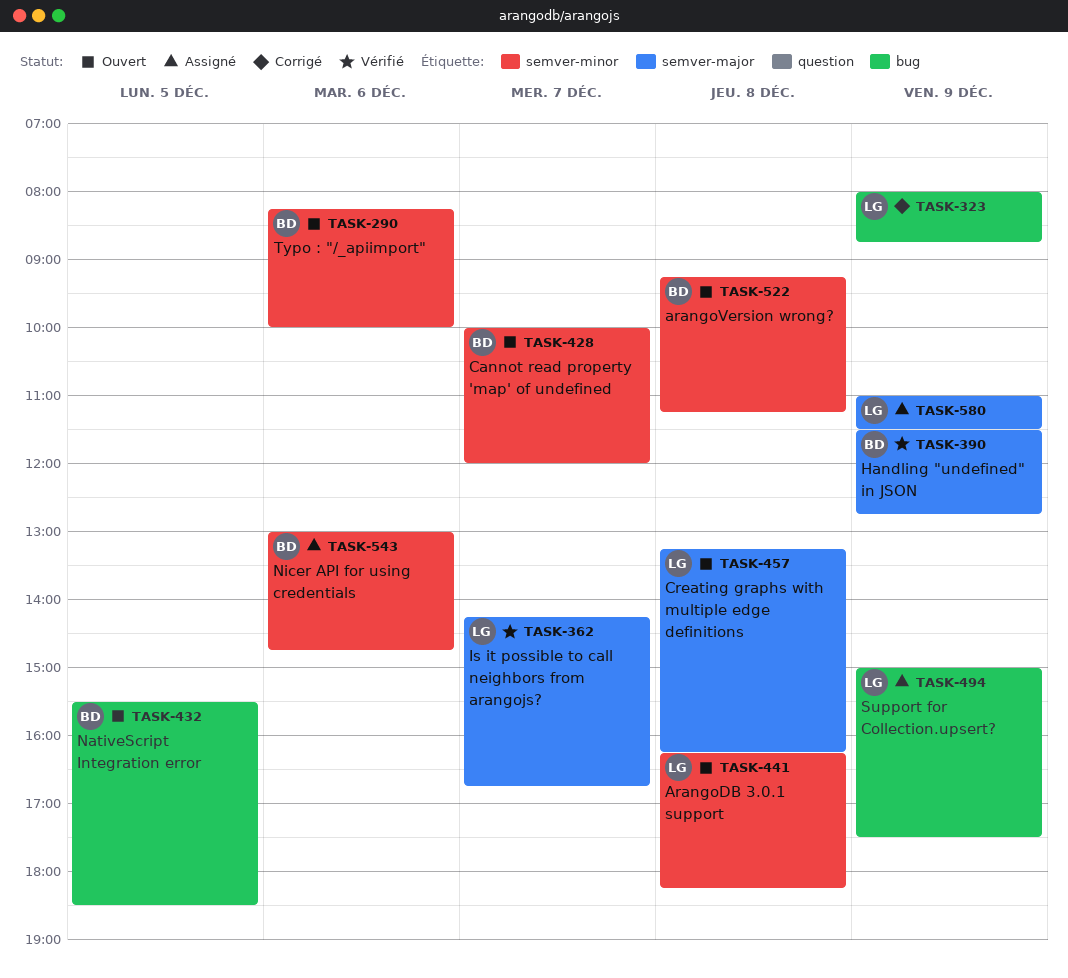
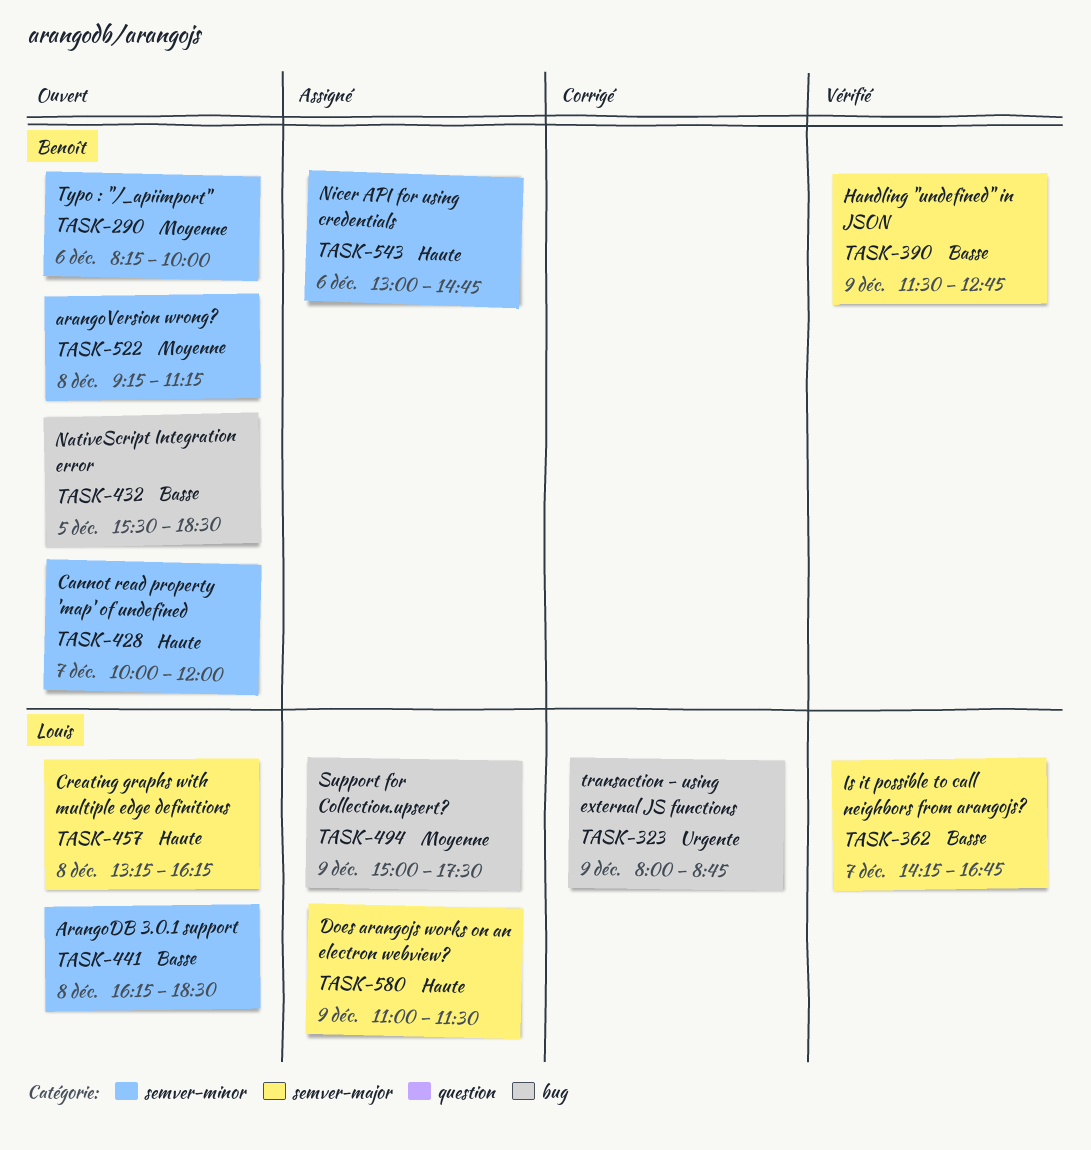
TASK-441, ends: 18:15 -> 18:30

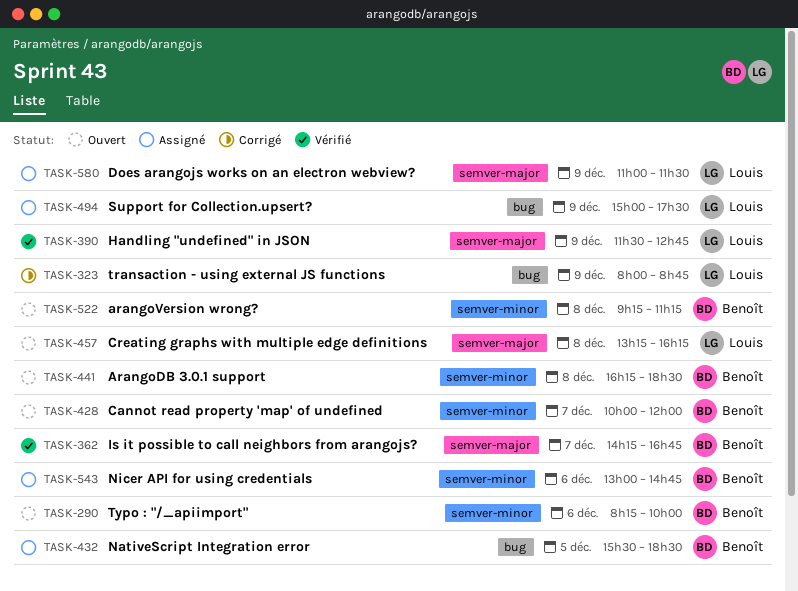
TASK-362, owner: Louis -> Benoît
TASK-390, owner: Benoît -> Louis
TASK-432, status: Ouvert -> Assigné
TASK-441, owner: Louis -> Benoît

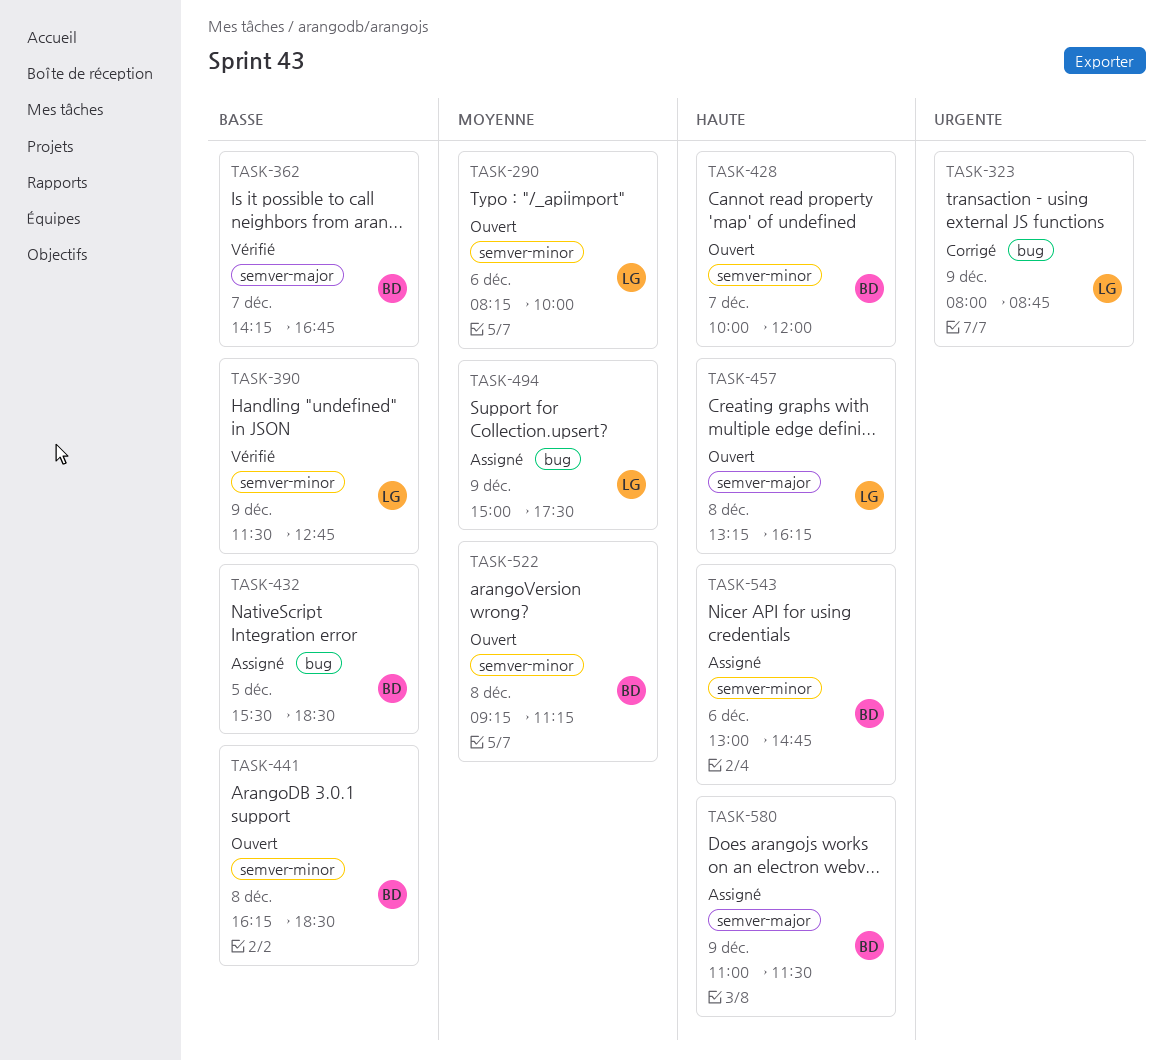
TASK-290, owner: Benoît -> Louis
TASK-390, label: semver-major -> semver-minor
TASK-580, owner: Louis -> Benoît

